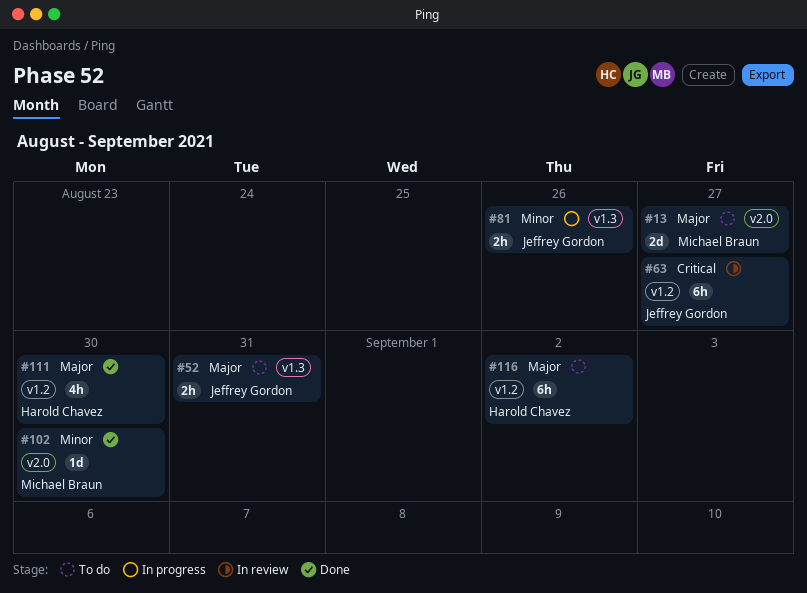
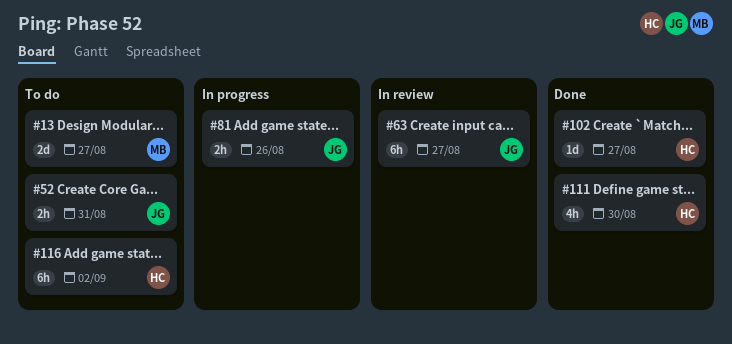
#102, owner: Michael Braun -> Harold Chavez
#102, due: Aug 30 -> Aug 27

